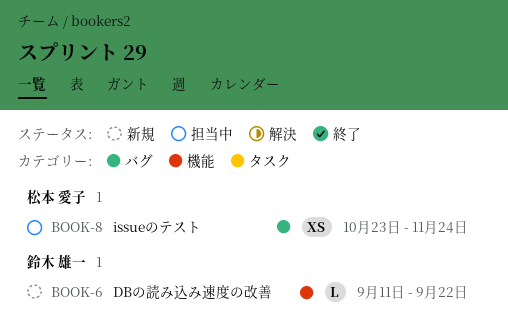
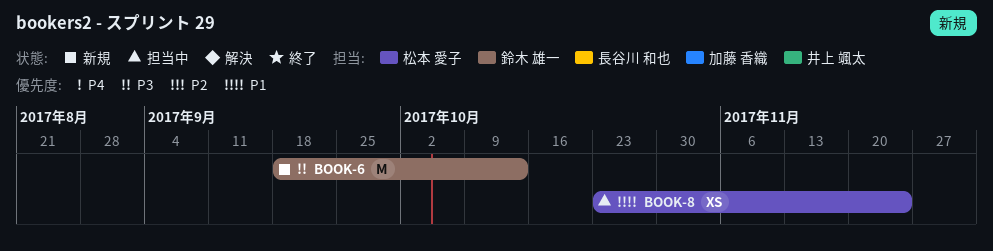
BOOK-6, estimate: L -> M
BOOK-6, start: Sep 11 -> Sep 18
BOOK-6, due: Sep 22 -> Oct 13

